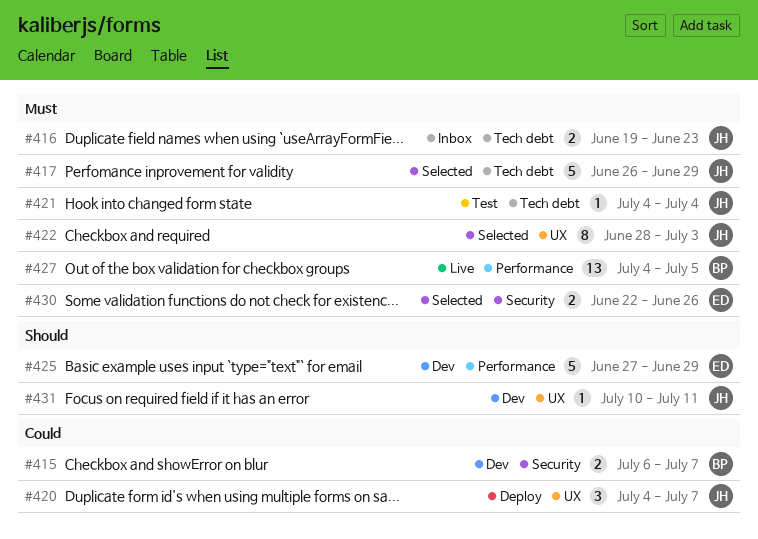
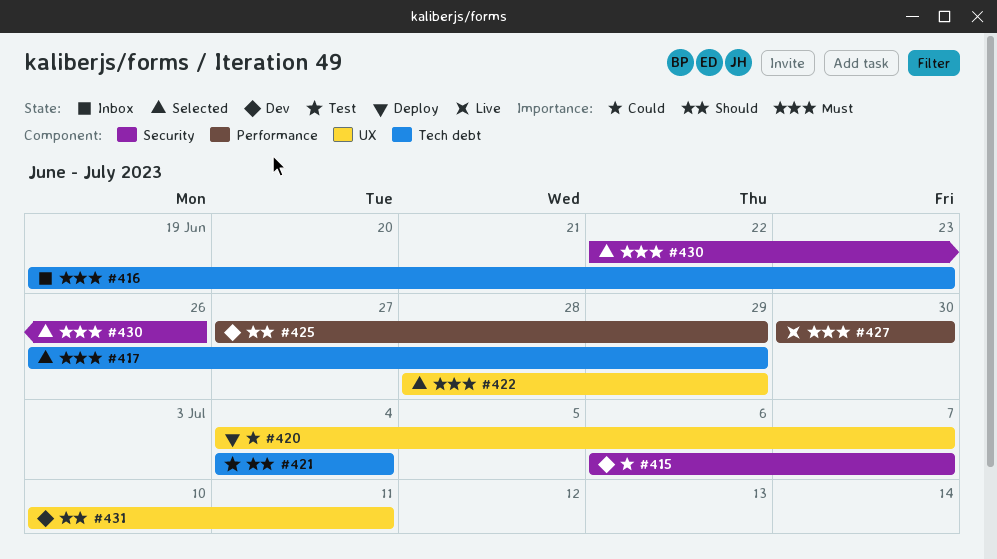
#421, priority: Must -> Should
#422, due: Jul 3 -> Jun 29
#427, start: Jul 4 -> Jun 30
#427, due: Jul 5 -> Jun 30

